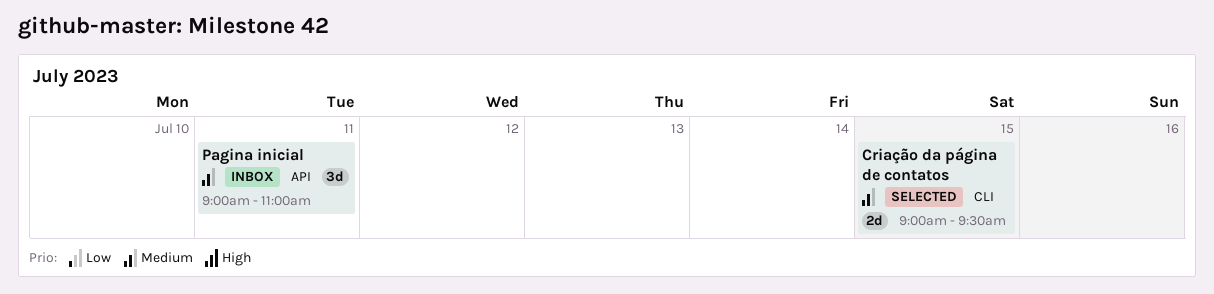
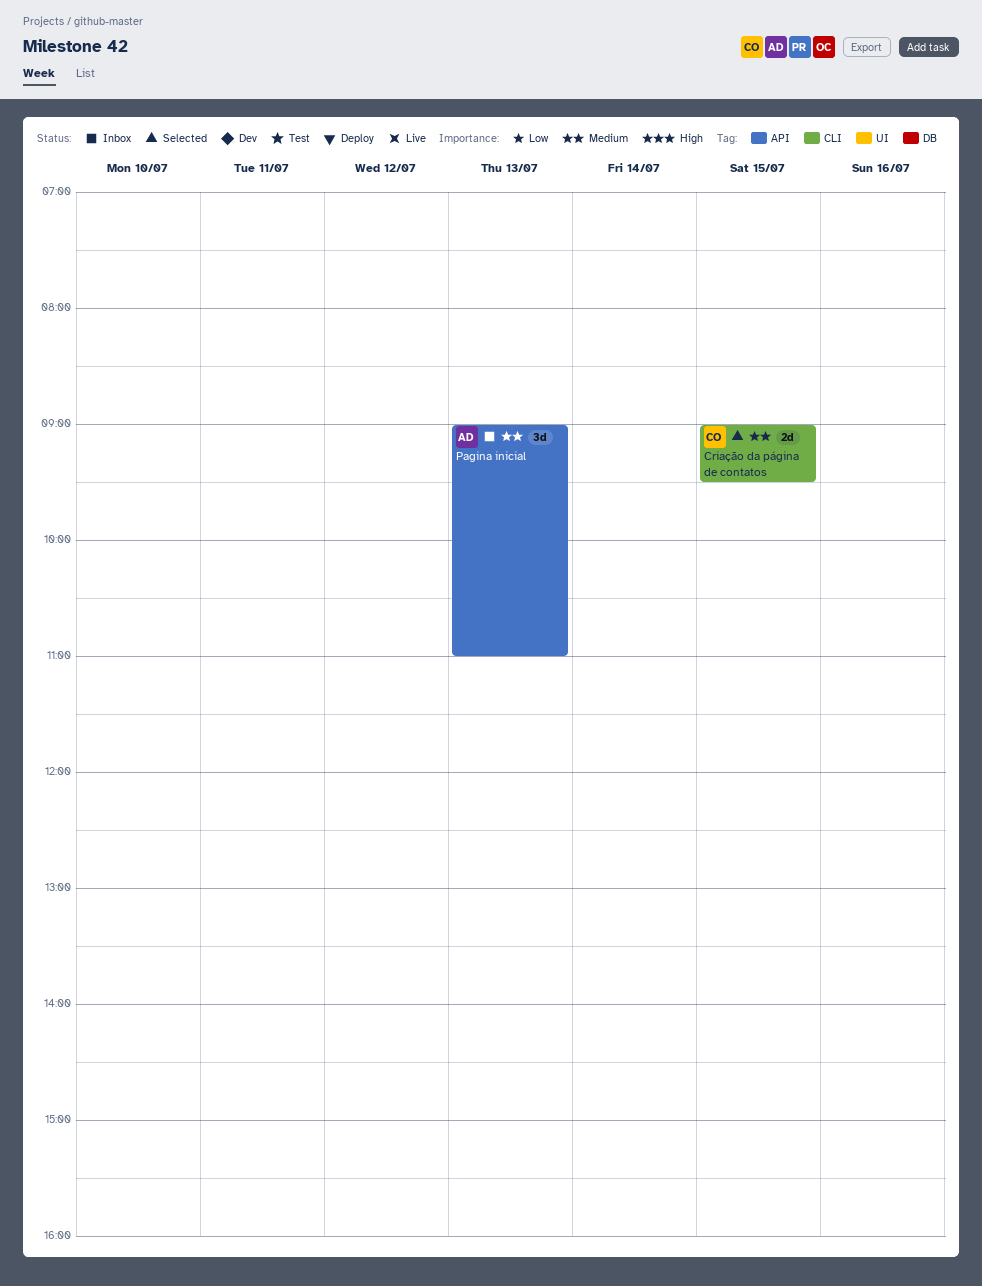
Pagina inicial, day: Jul 11 -> Jul 13

